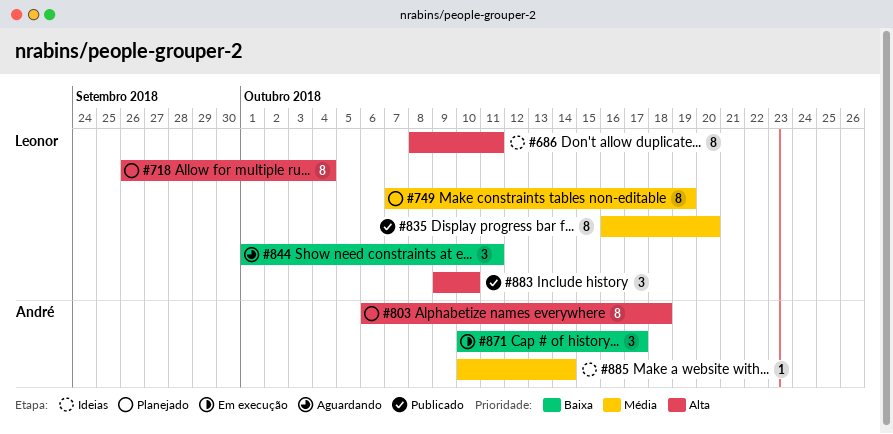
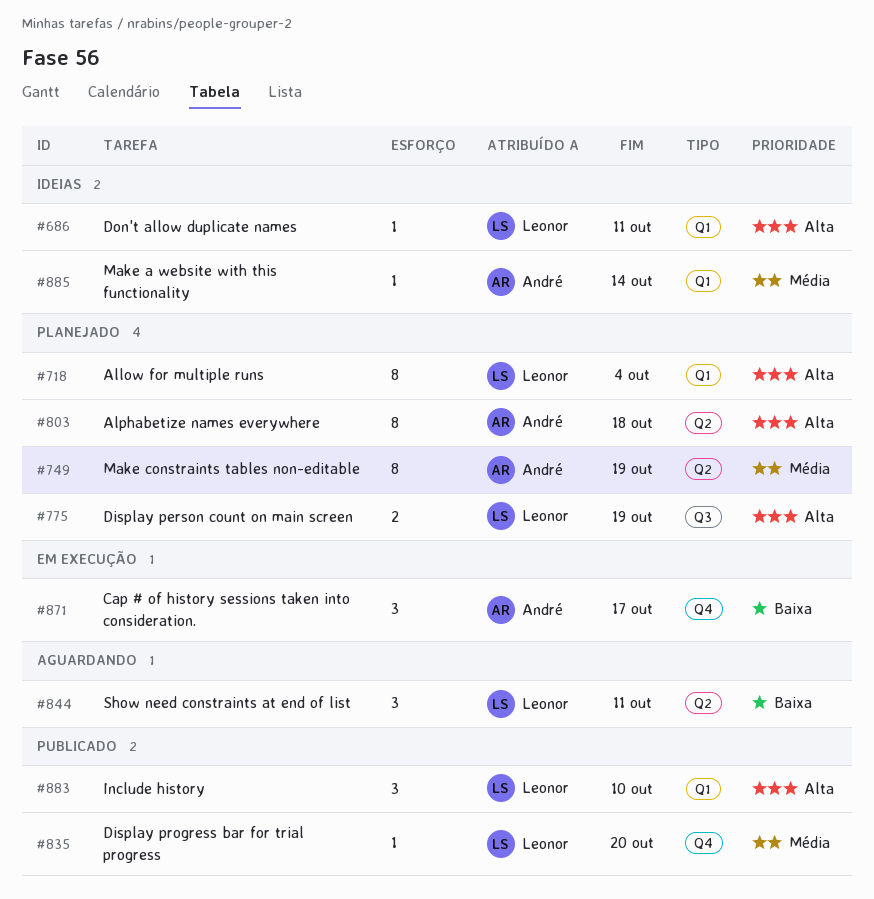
#686, estimate: 8 -> 1
#749, owner: Leonor -> André
#775: none -> present
#835, estimate: 8 -> 1

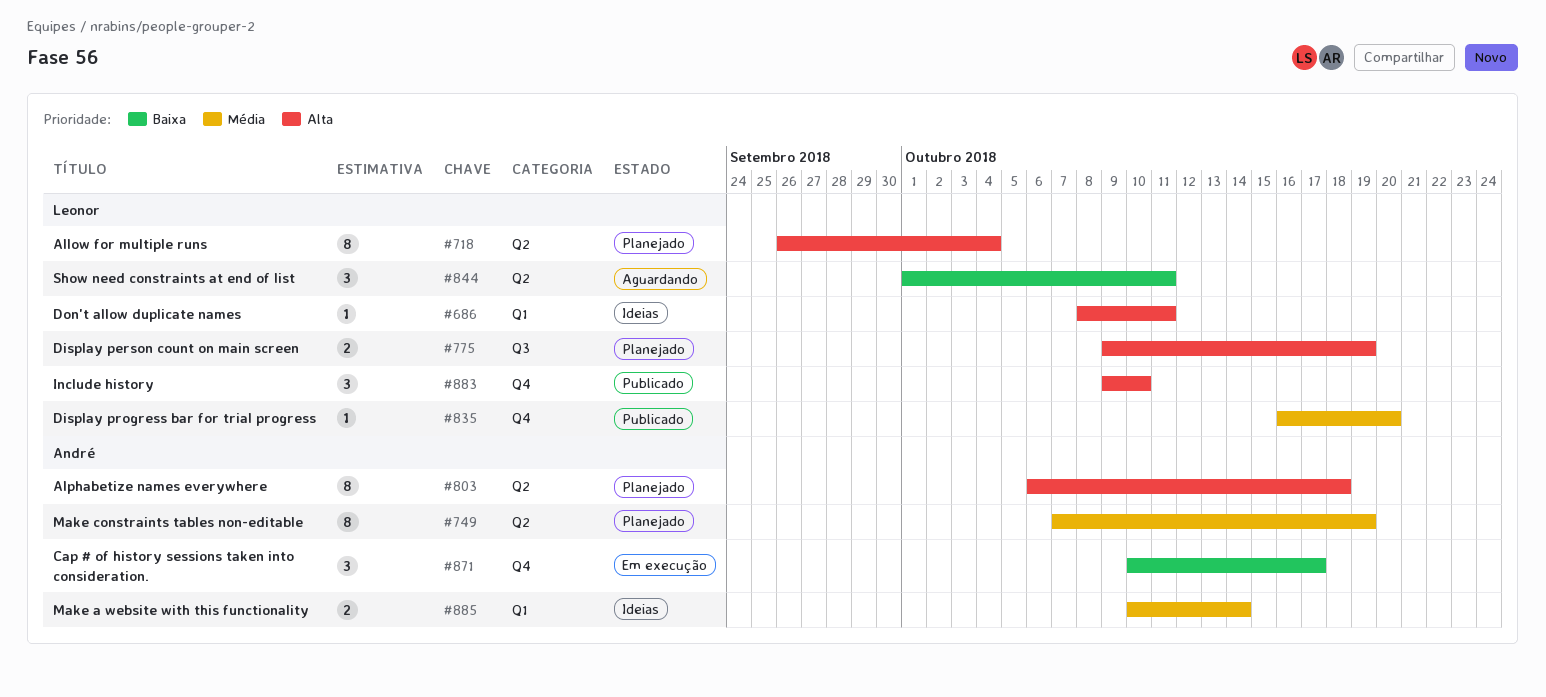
#718, label: Q1 -> Q2
#883, label: Q1 -> Q4
#885, estimate: 1 -> 2

